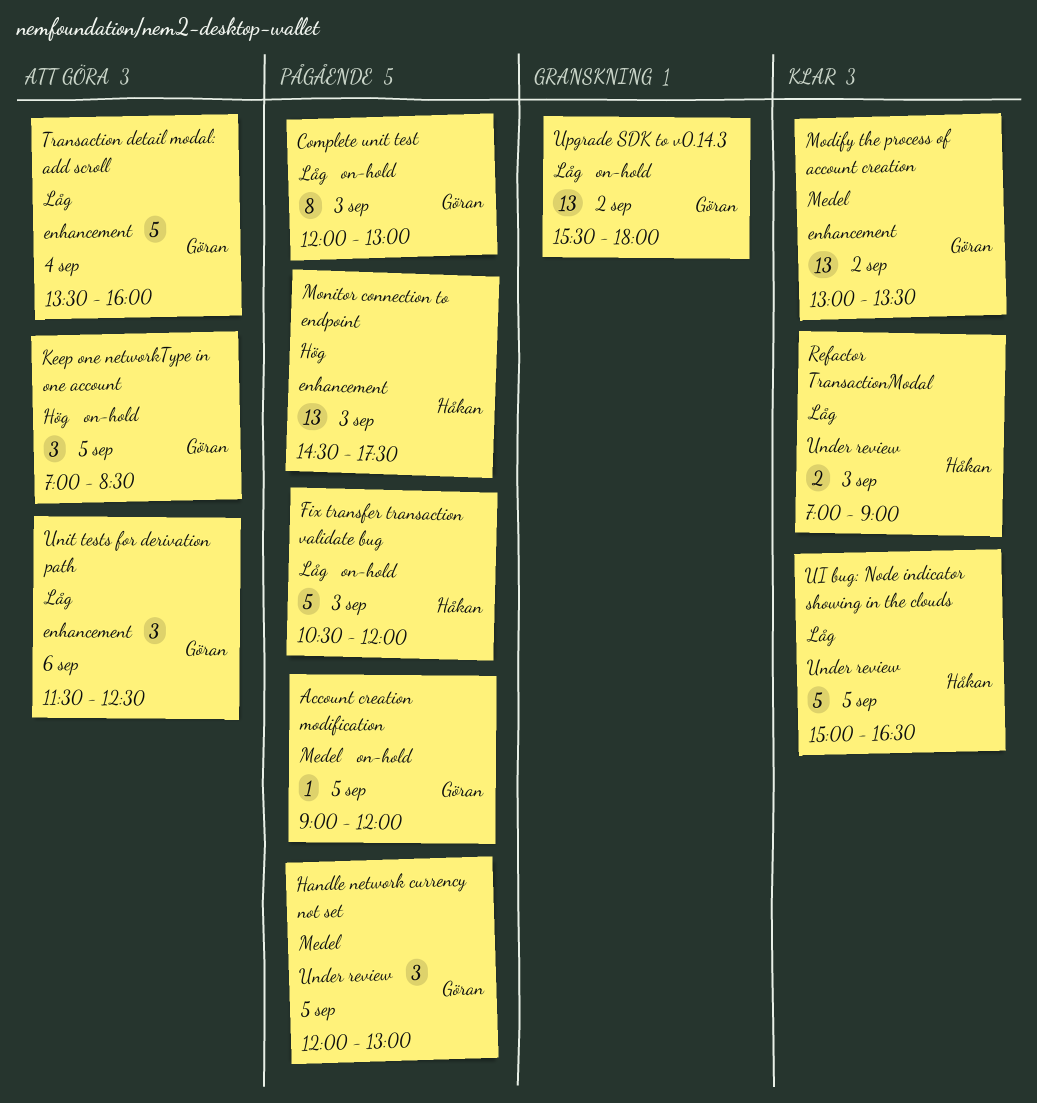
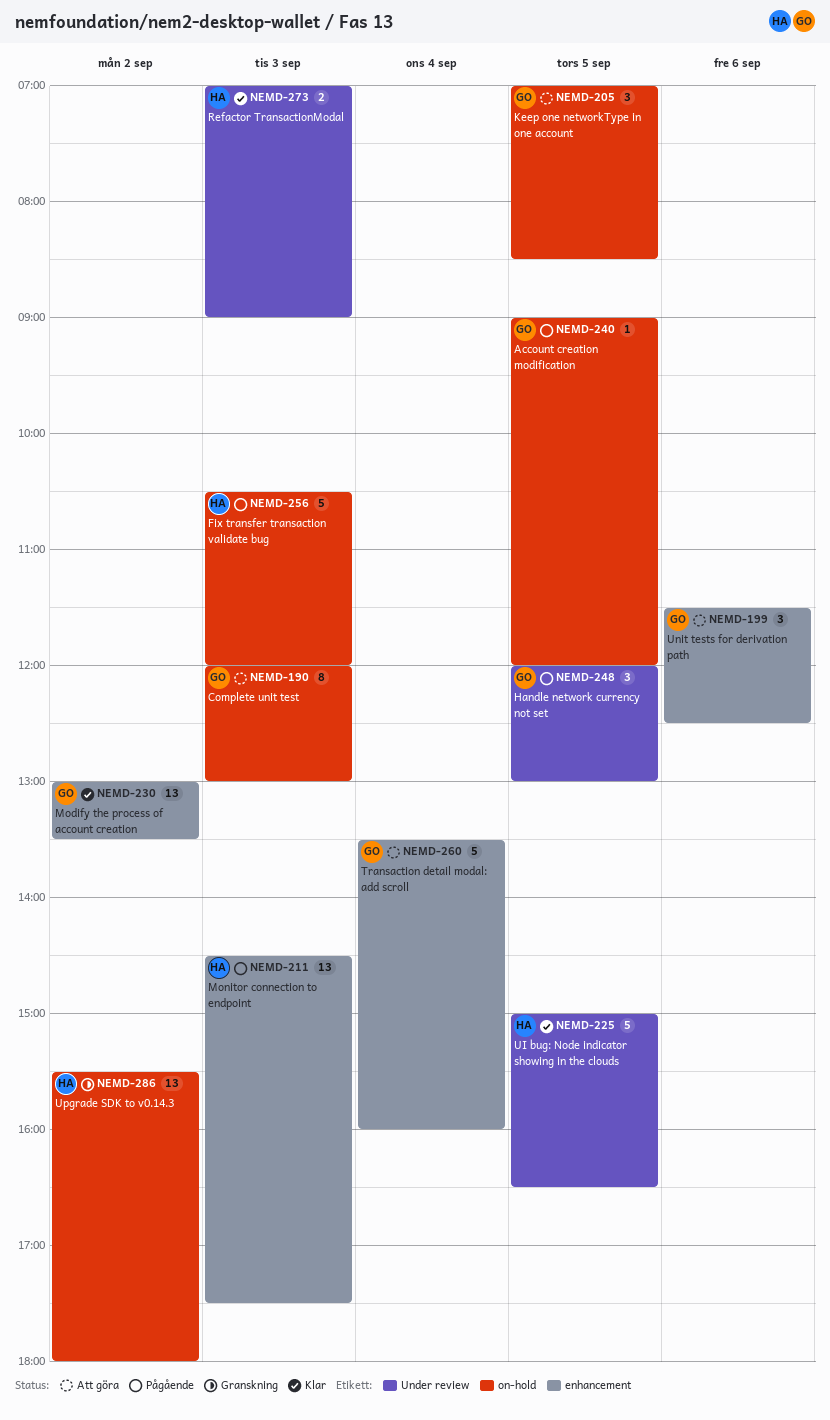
Complete unit test, status: Pågående -> Att göra
Upgrade SDK to v0.14.3, owner: Göran -> Håkan

